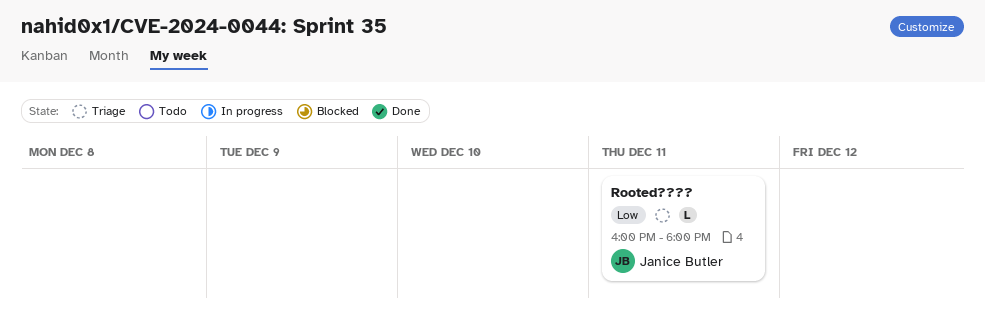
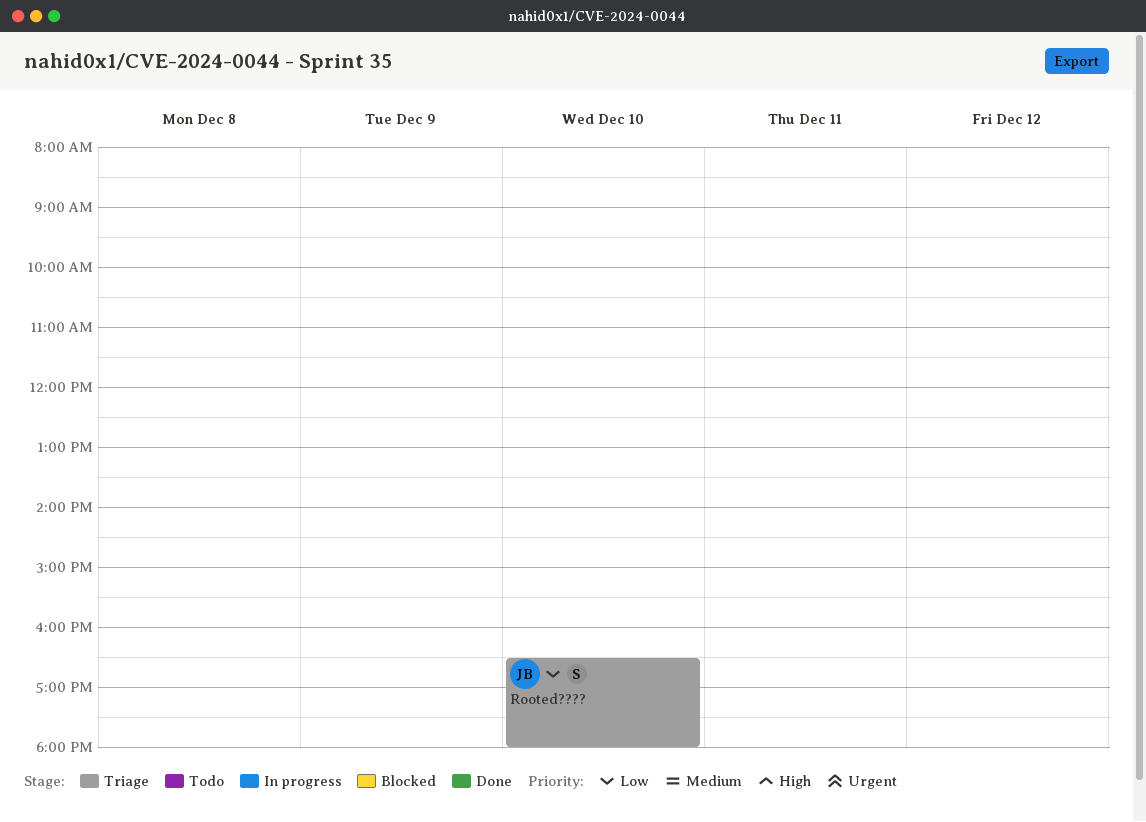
Rooted????, estimate: L -> S
Rooted????, day: Dec 11 -> Dec 10
Rooted????, begins: 16:00 -> 16:30

